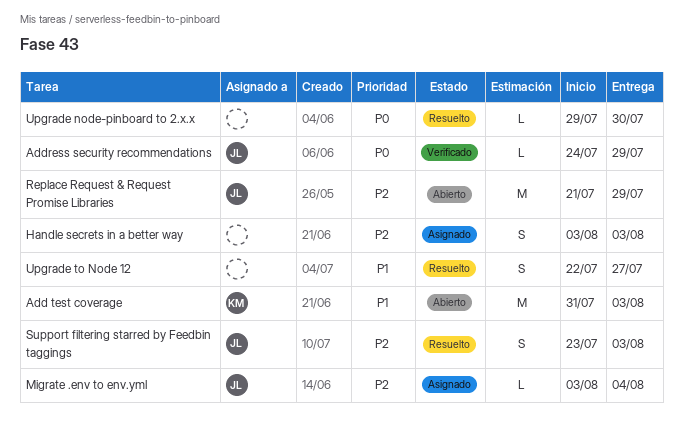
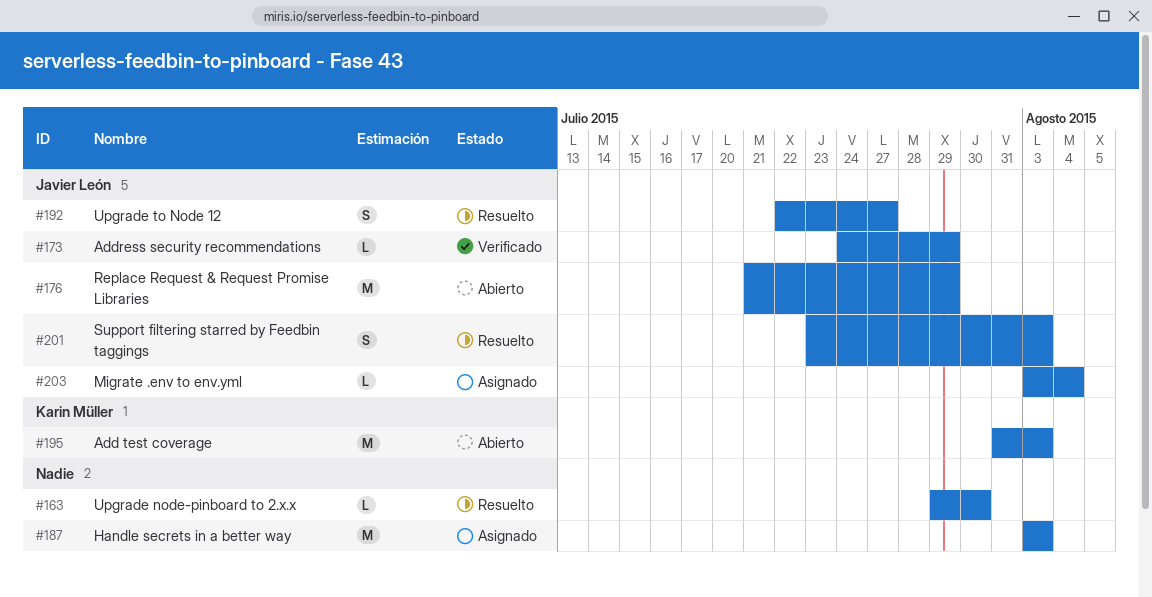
Handle secrets in a better way, estimate: S -> M
Upgrade to Node 12, owner: none -> Javier León

